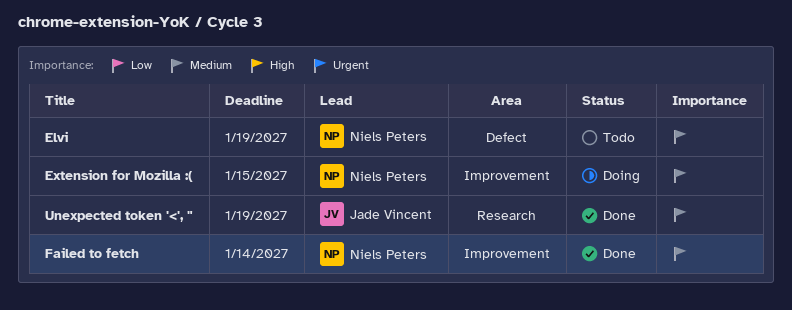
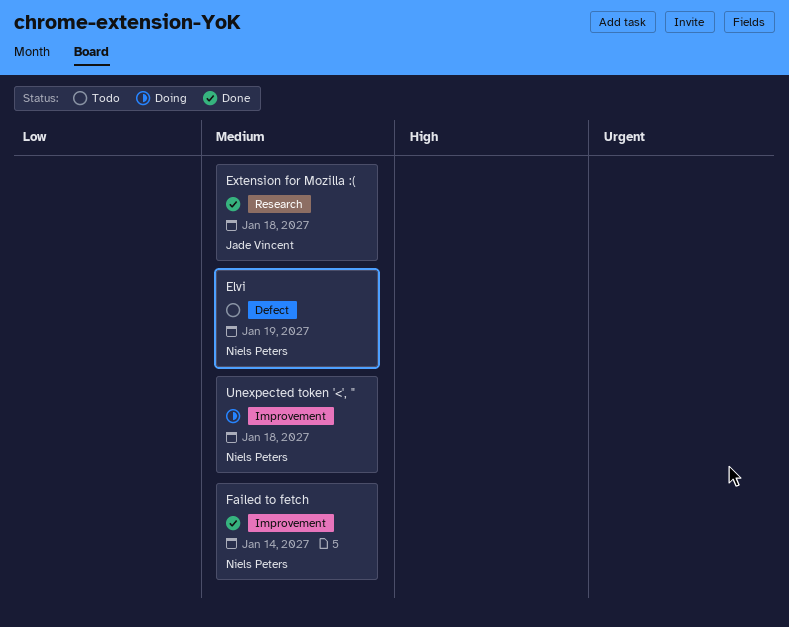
Extension for Mozilla :(, status: Doing -> Done
Extension for Mozilla :(, owner: Niels Peters -> Jade Vincent
Extension for Mozilla :(, label: Improvement -> Research
Extension for Mozilla :(, due: Jan 15 -> Jan 18
Unexpected token '<', ", status: Done -> Doing
Unexpected token '<', ", owner: Jade Vincent -> Niels Peters
Unexpected token '<', ", label: Research -> Improvement
Unexpected token '<', ", due: Jan 19 -> Jan 18

